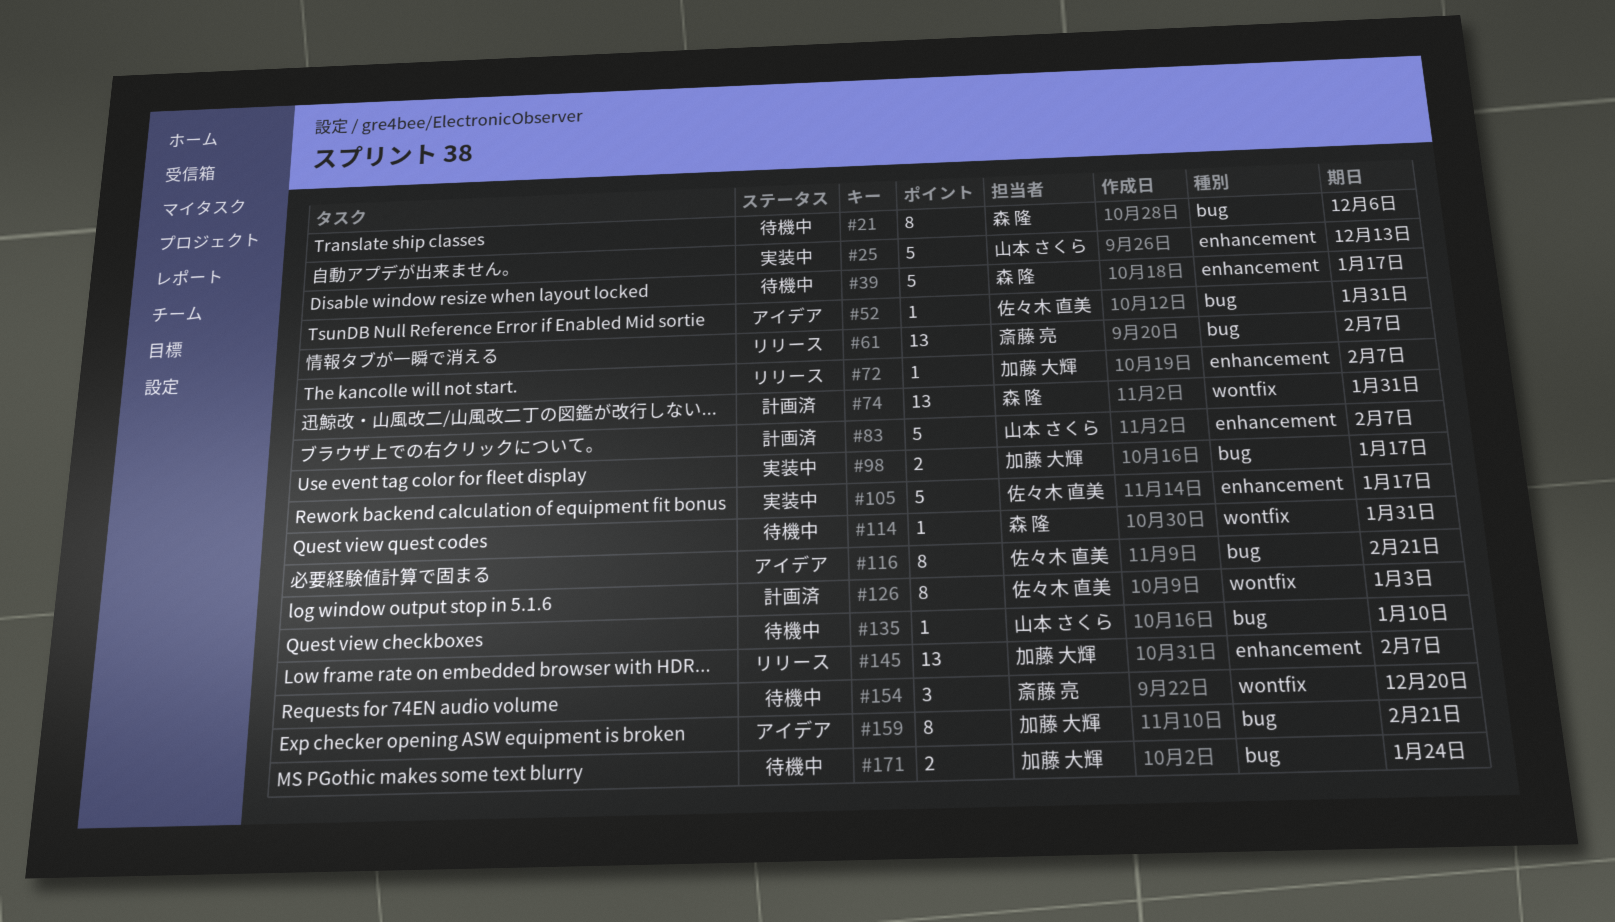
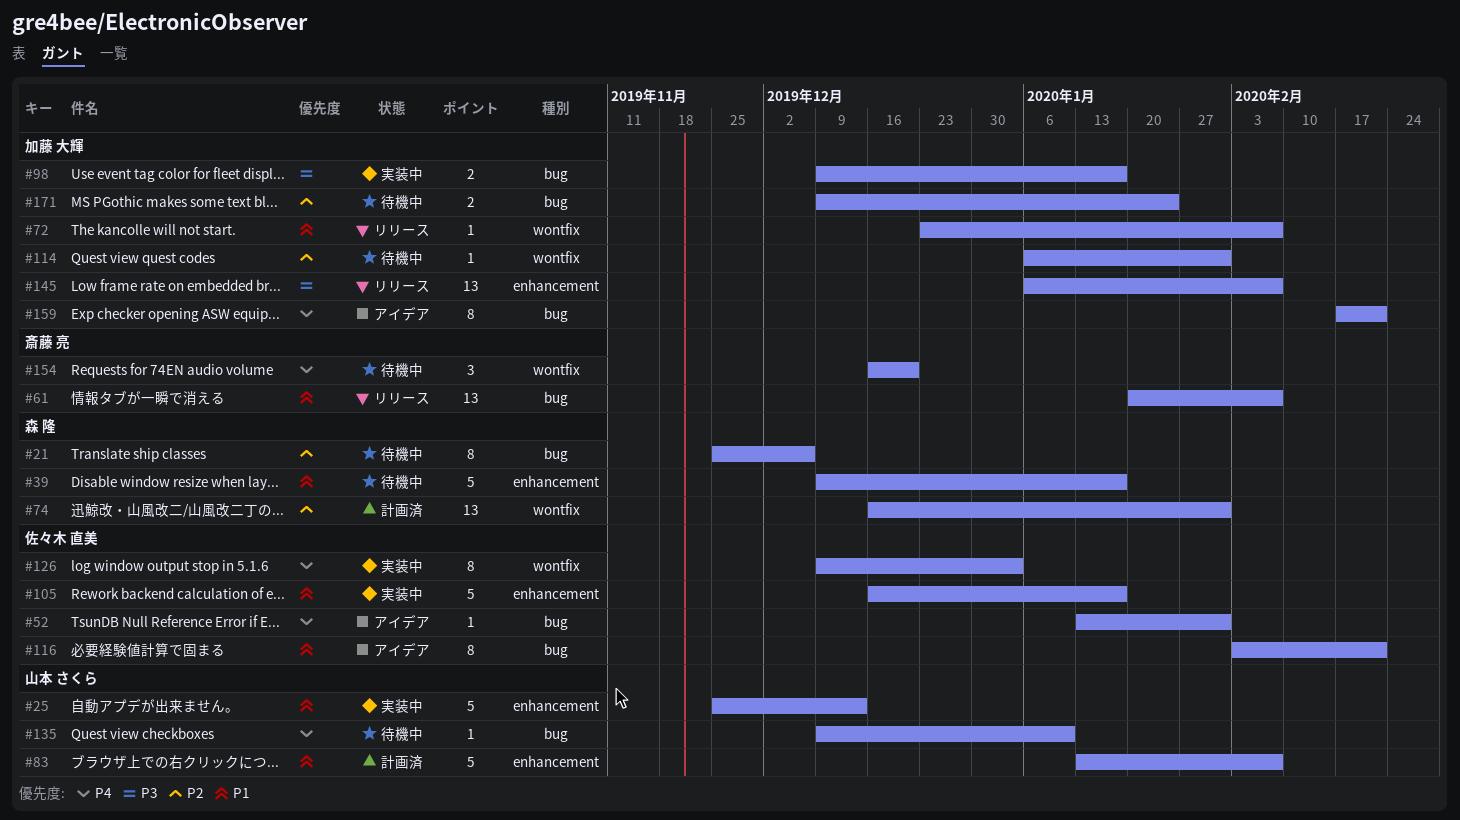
#72, label: enhancement -> wontfix
#114, owner: 森 隆 -> 加藤 大輝
#126, status: 計画済 -> 実装中

